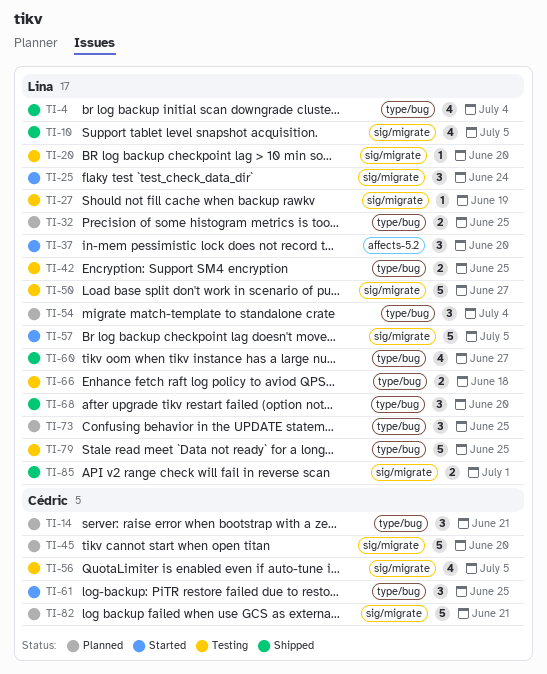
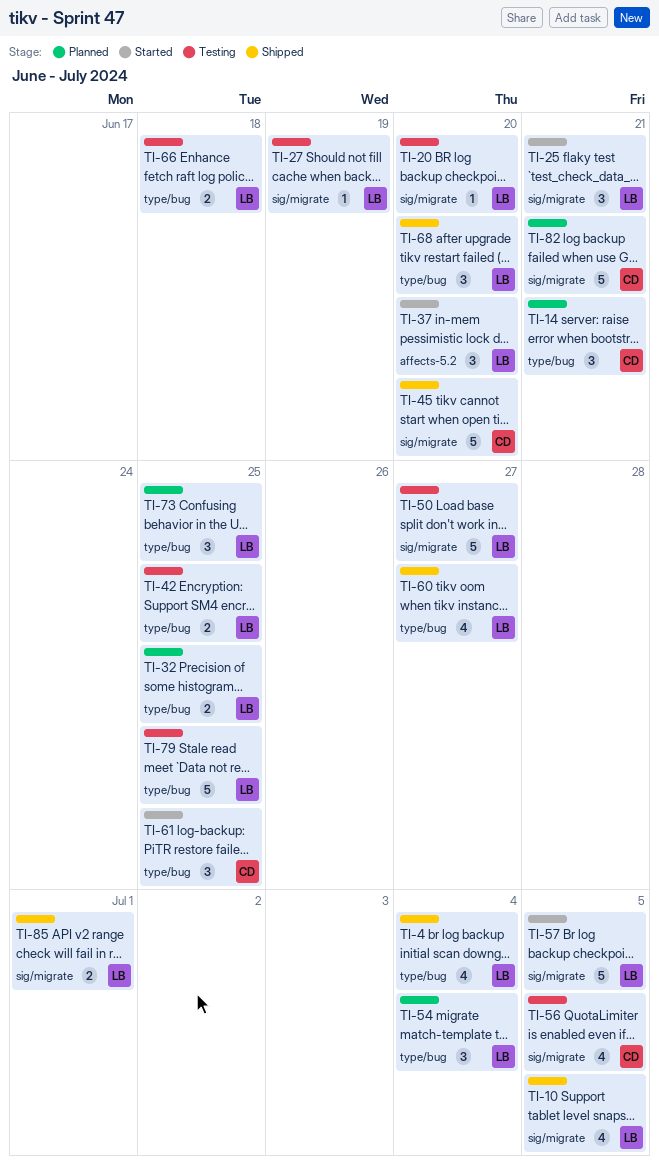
TI-25, due: Jun 24 -> Jun 21
TI-45, status: Planned -> Shipped

